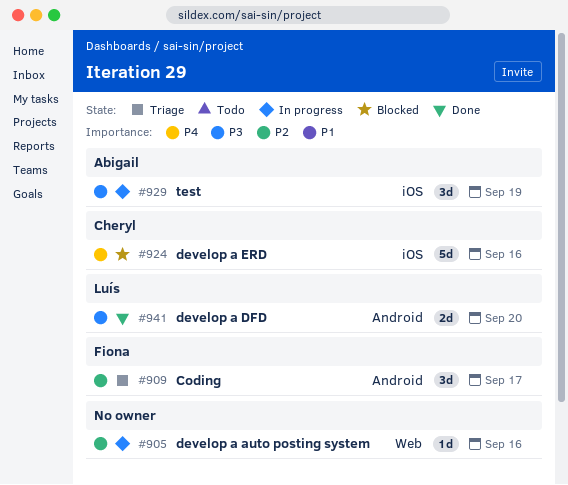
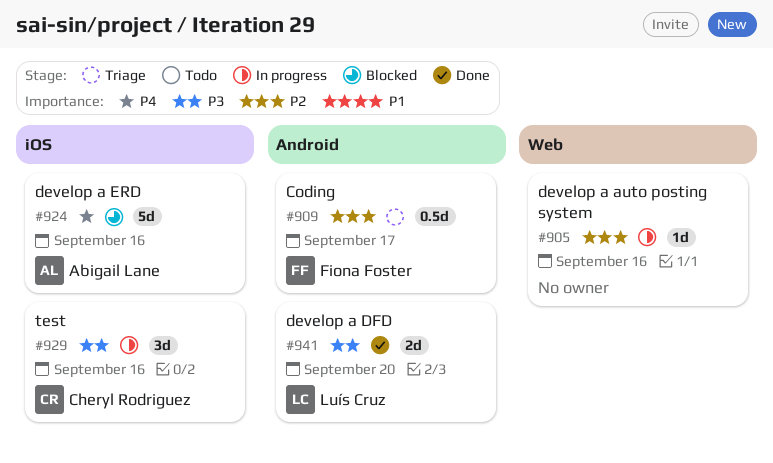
#909, estimate: 3d -> 0.5d
#924, owner: Cheryl Rodriguez -> Abigail Lane
#929, owner: Abigail Lane -> Cheryl Rodriguez
#929, due: Sep 19 -> Sep 16

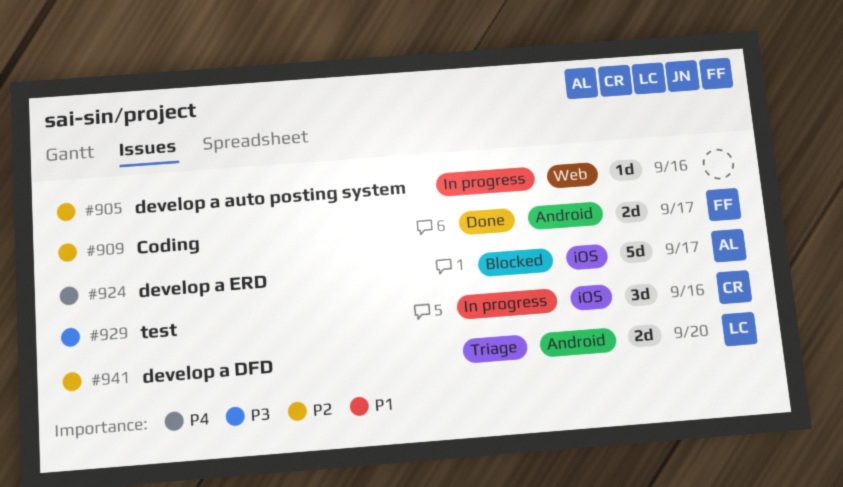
#909, status: Triage -> Done
#909, estimate: 0.5d -> 2d
#924, due: Sep 16 -> Sep 17
#941, status: Done -> Triage
#941, priority: P3 -> P2

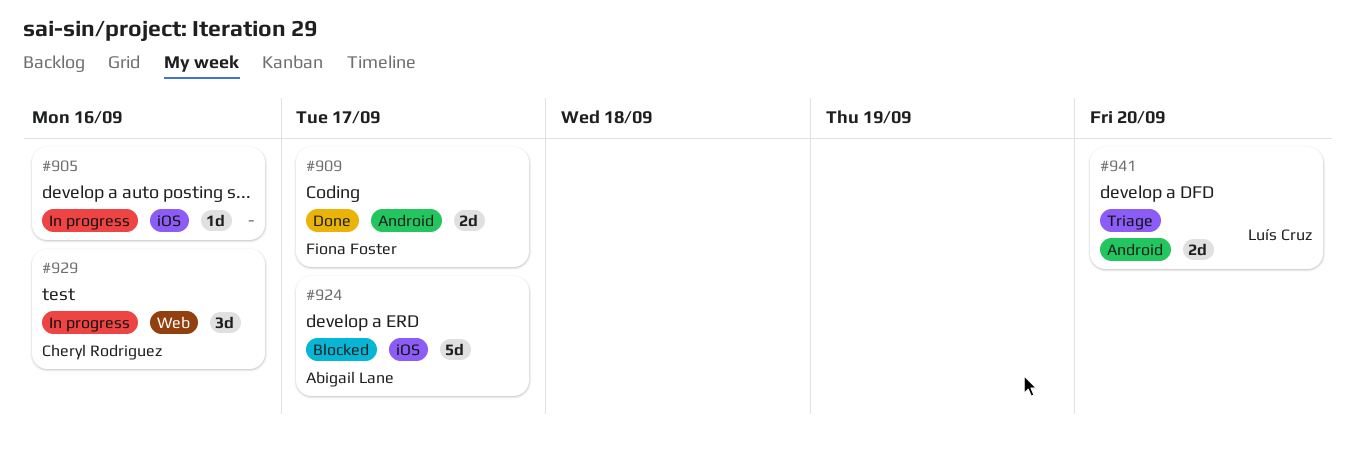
#905, label: Web -> iOS
#929, label: iOS -> Web

